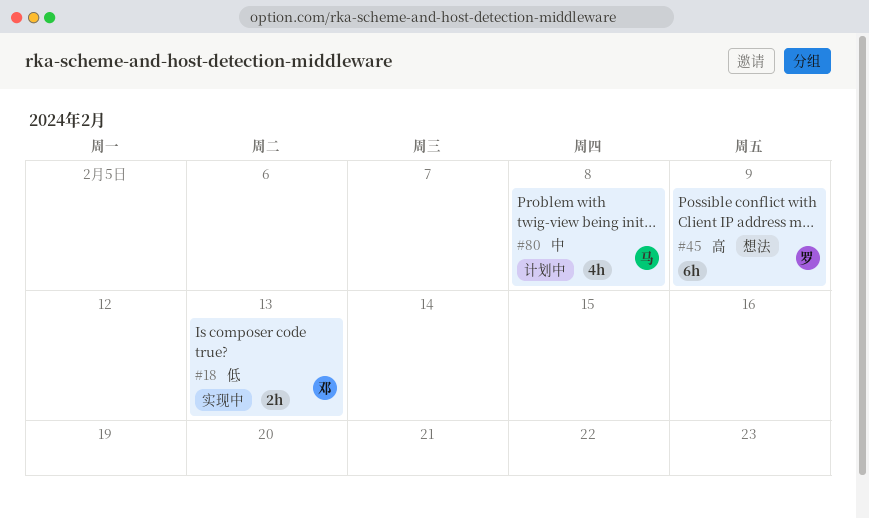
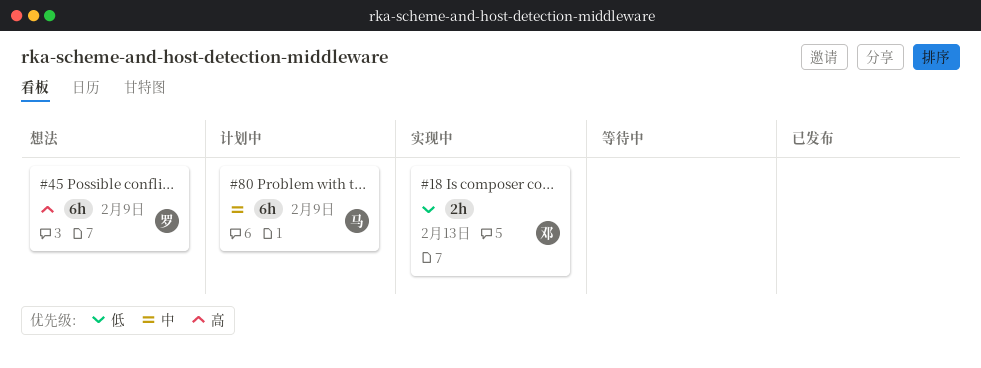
#80, estimate: 4h -> 6h
#80, due: Feb 8 -> Feb 9

